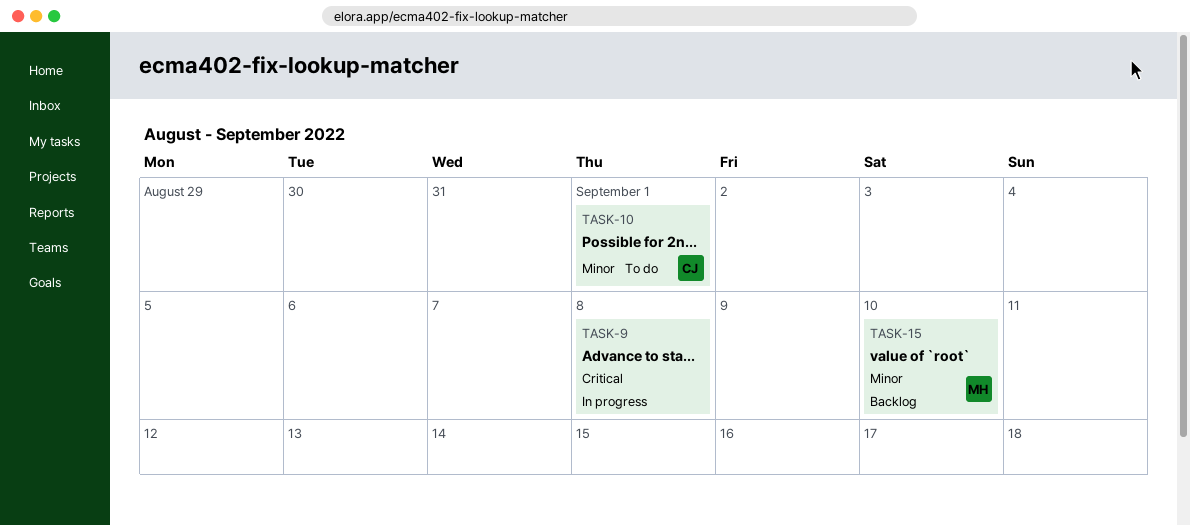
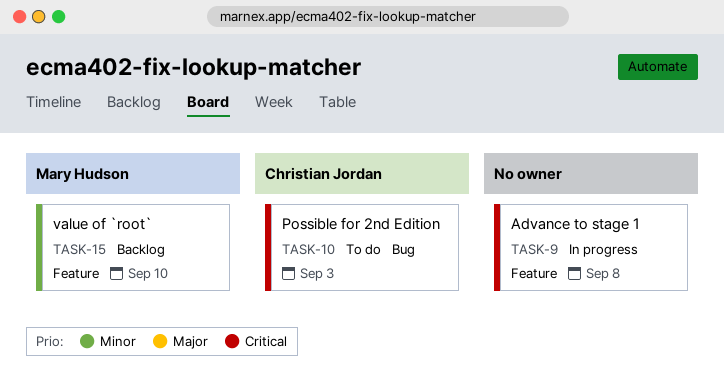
TASK-10, priority: Minor -> Critical
TASK-10, due: Sep 1 -> Sep 3

